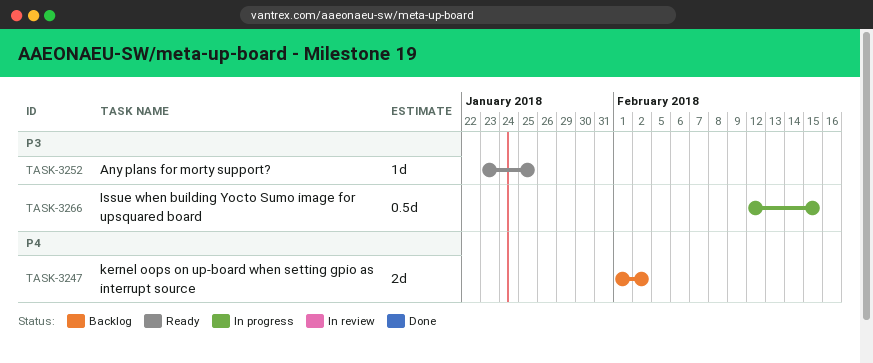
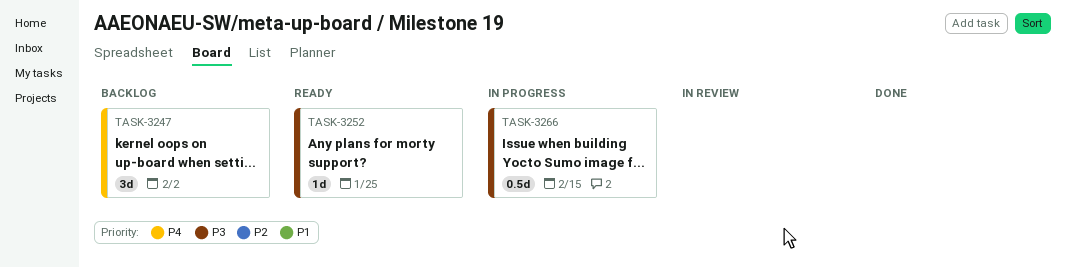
TASK-3247, estimate: 2d -> 3d

